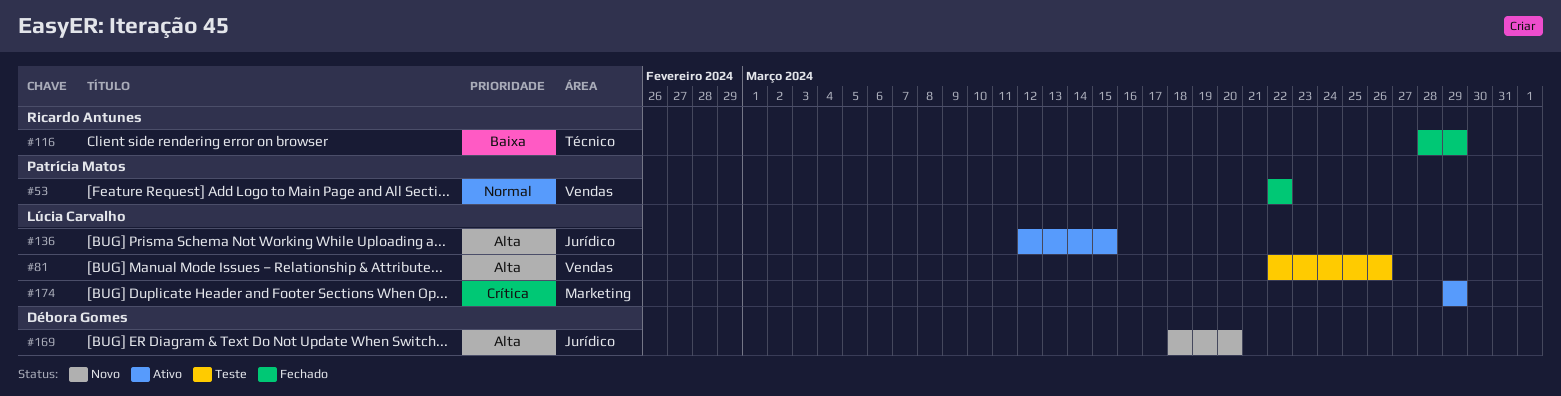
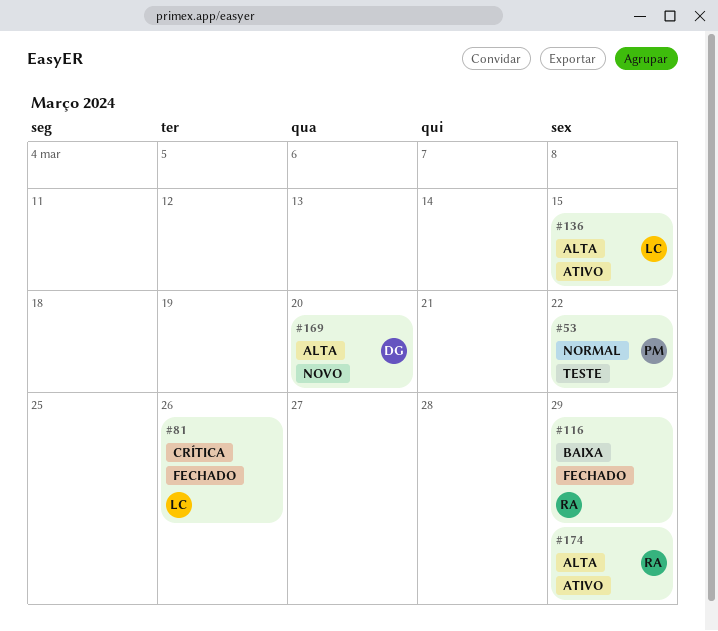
#53, status: Fechado -> Teste
#81, status: Teste -> Fechado
#81, priority: Alta -> Crítica
#174, owner: Lúcia Carvalho -> Ricardo Antunes
#174, priority: Crítica -> Alta

